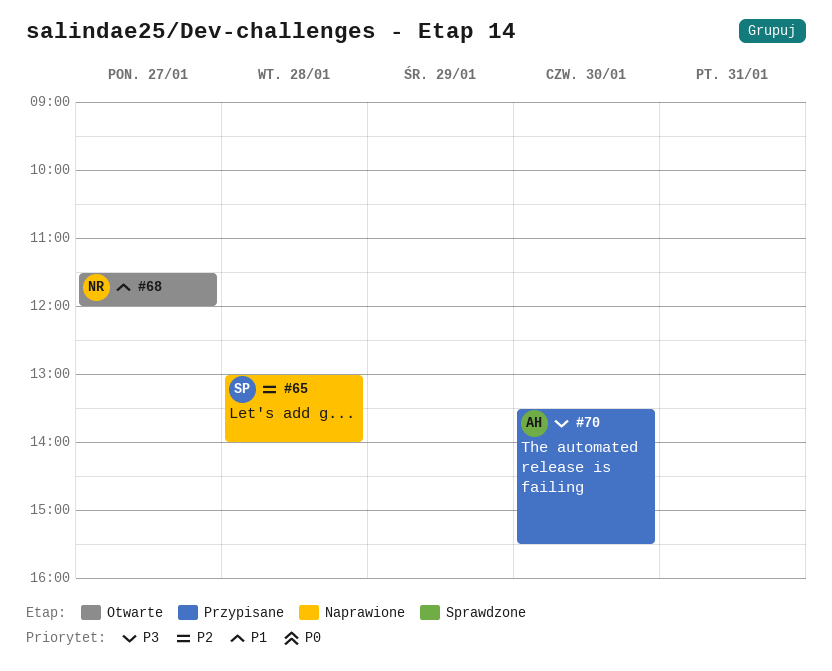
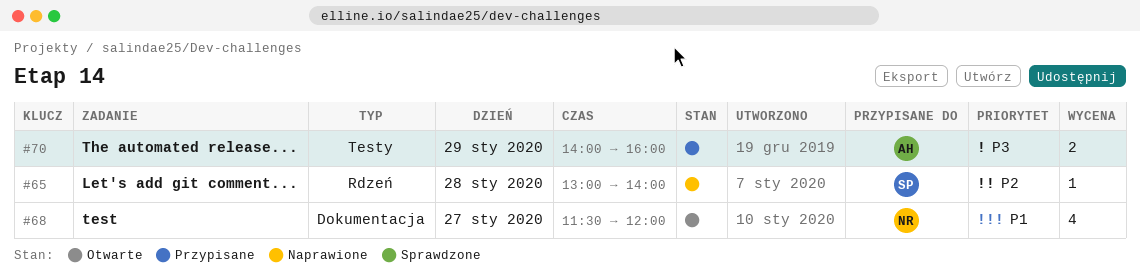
#70, day: Jan 30 -> Jan 29
#70, begins: 13:30 -> 14:00
#70, ends: 15:30 -> 16:00

